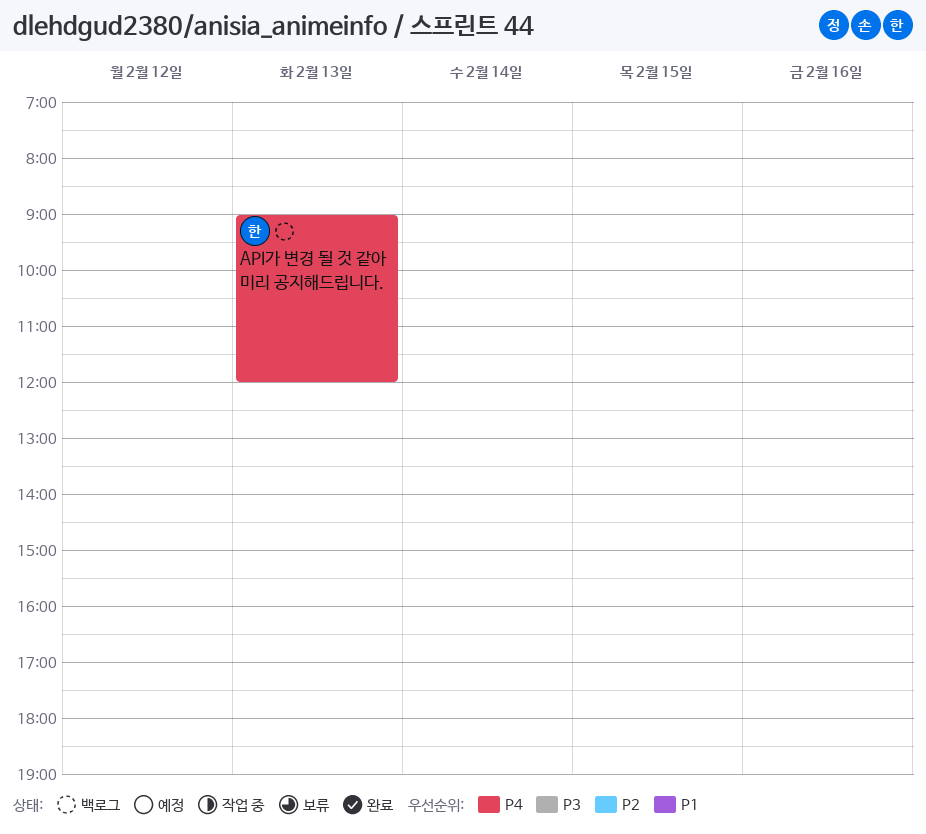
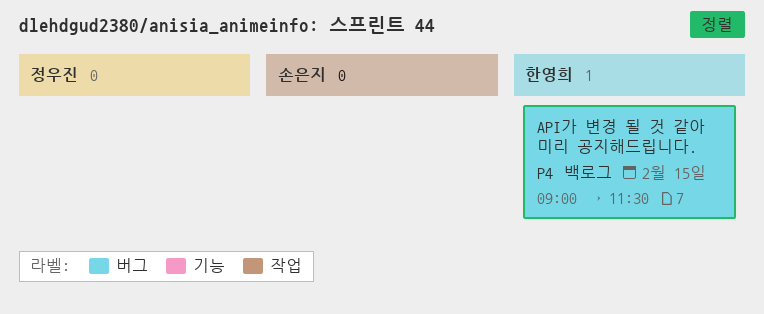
API가 변경 될 것 같아 미리 공지해드립니다., day: Feb 13 -> Feb 15
API가 변경 될 것 같아 미리 공지해드립니다., ends: 12:00 -> 11:30

